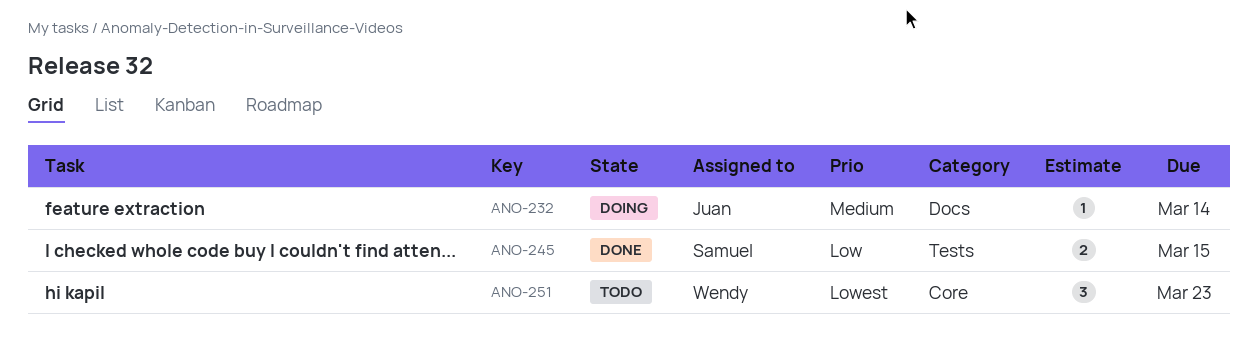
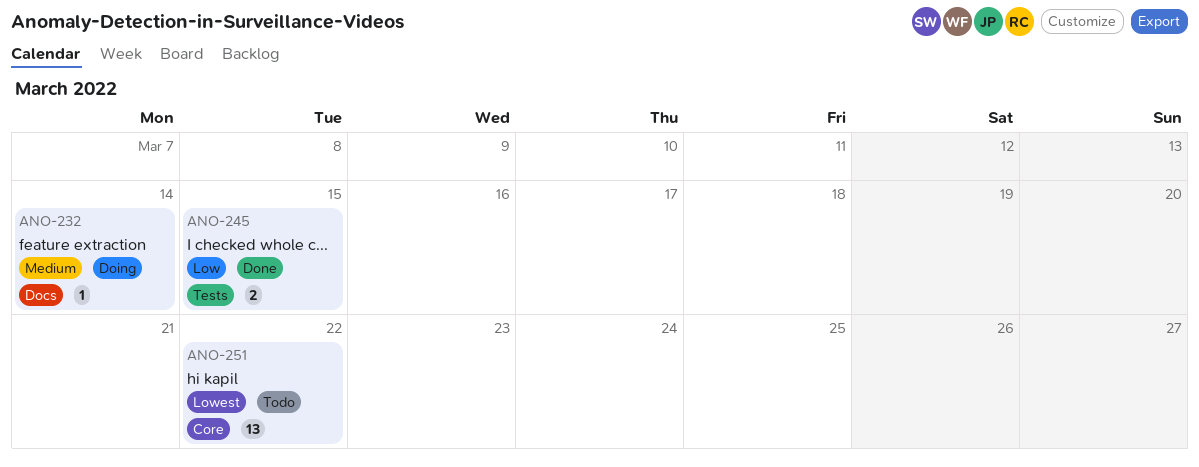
ANO-251, estimate: 3 -> 13
ANO-251, due: Mar 23 -> Mar 22

